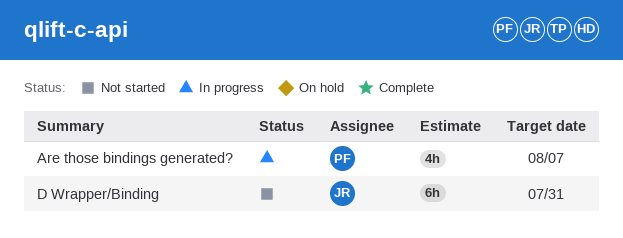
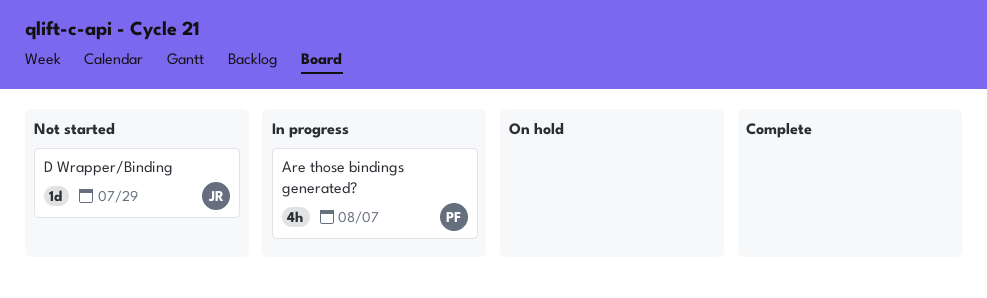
D Wrapper/Binding, estimate: 6h -> 1d
D Wrapper/Binding, due: Jul 31 -> Jul 29

